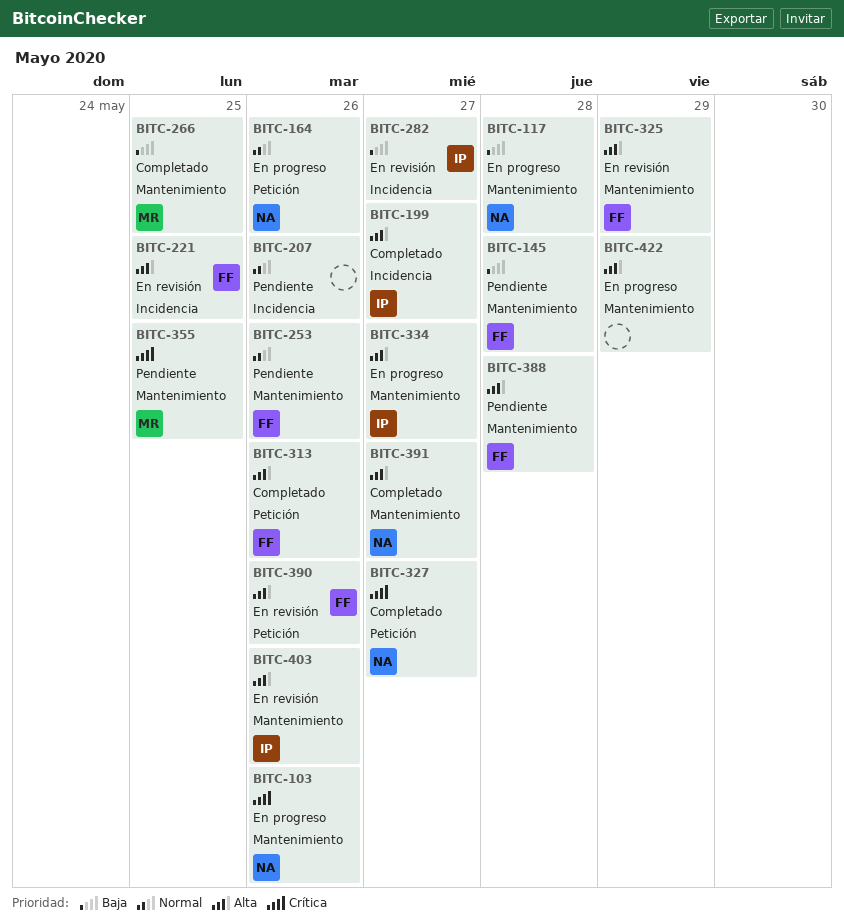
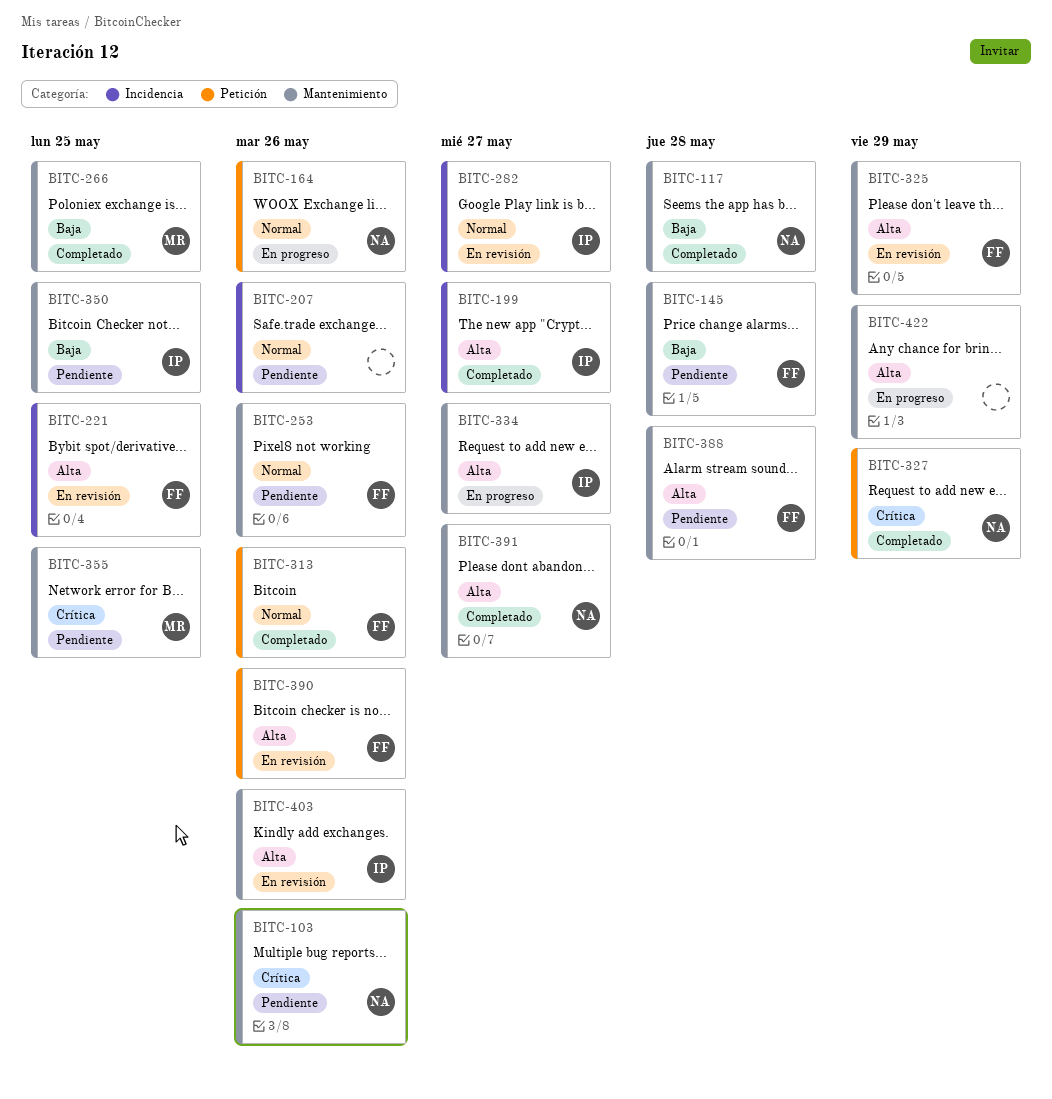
BITC-103, status: En progreso -> Pendiente
BITC-117, status: En progreso -> Completado
BITC-282, priority: Baja -> Normal
BITC-313, priority: Alta -> Normal
BITC-327, due: May 27 -> May 29
BITC-350: none -> present

